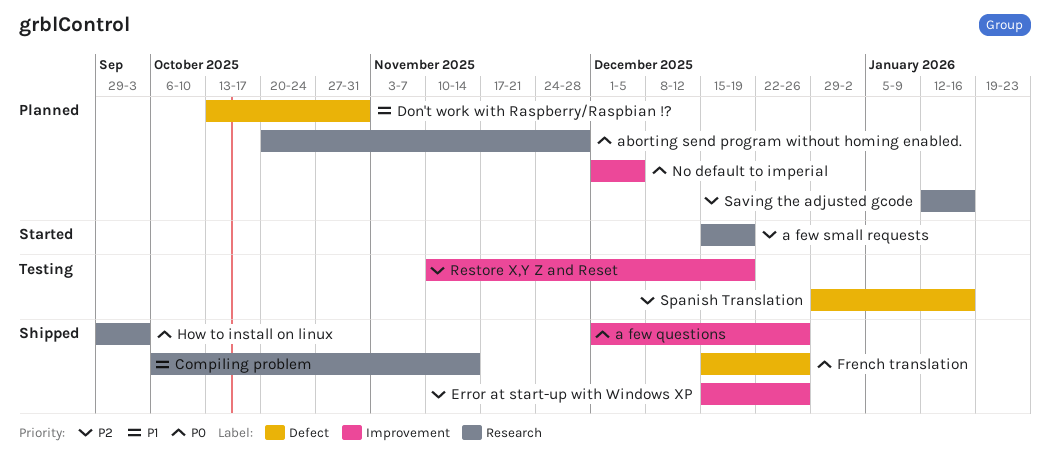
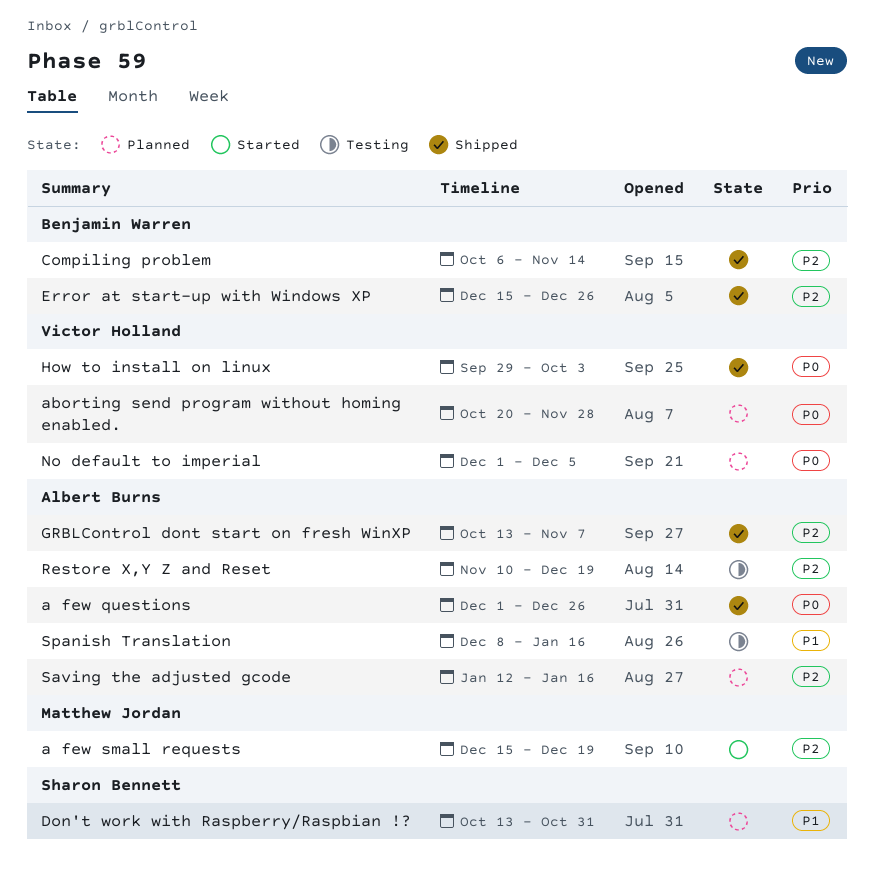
Compiling problem, priority: P1 -> P2
French translation: present -> none
GRBLControl dont start on fresh WinXP: none -> present
Spanish Translation, priority: P2 -> P1
Spanish Translation, start: Dec 29 -> Dec 8

